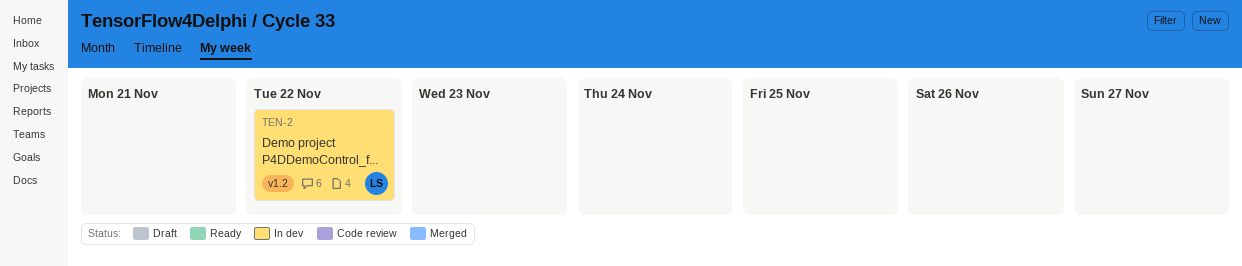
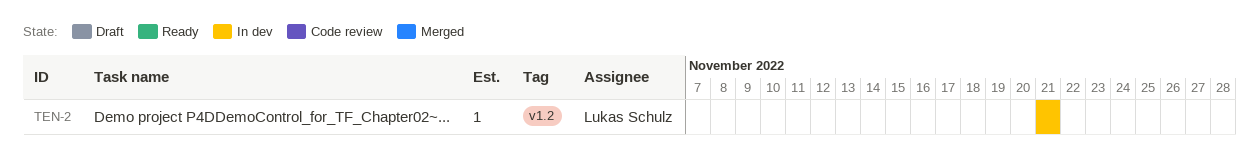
TEN-2, due: Nov 22 -> Nov 21

